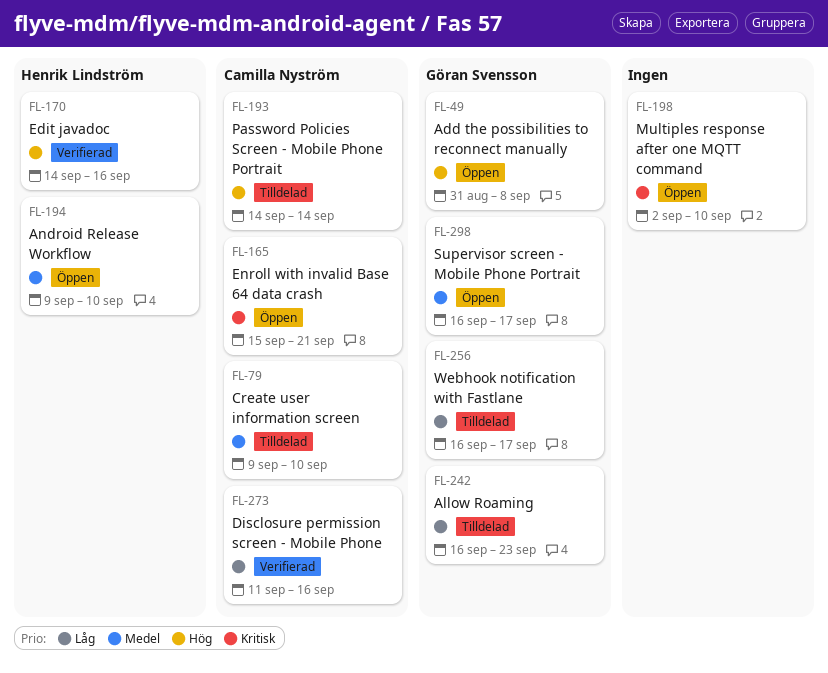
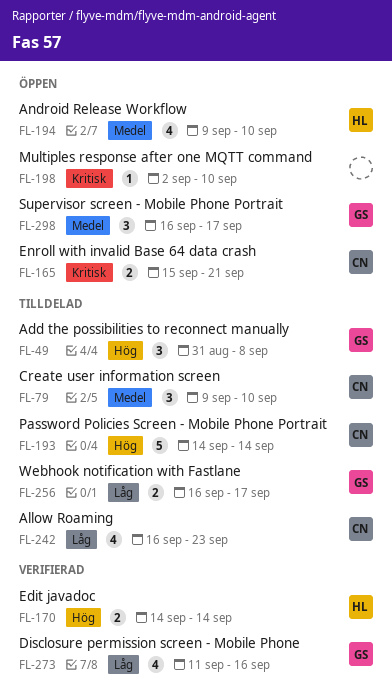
FL-49, status: Öppen -> Tilldelad
FL-170, due: Sep 16 -> Sep 14
FL-242, owner: Göran Svensson -> Camilla Nyström
FL-273, owner: Camilla Nyström -> Göran Svensson

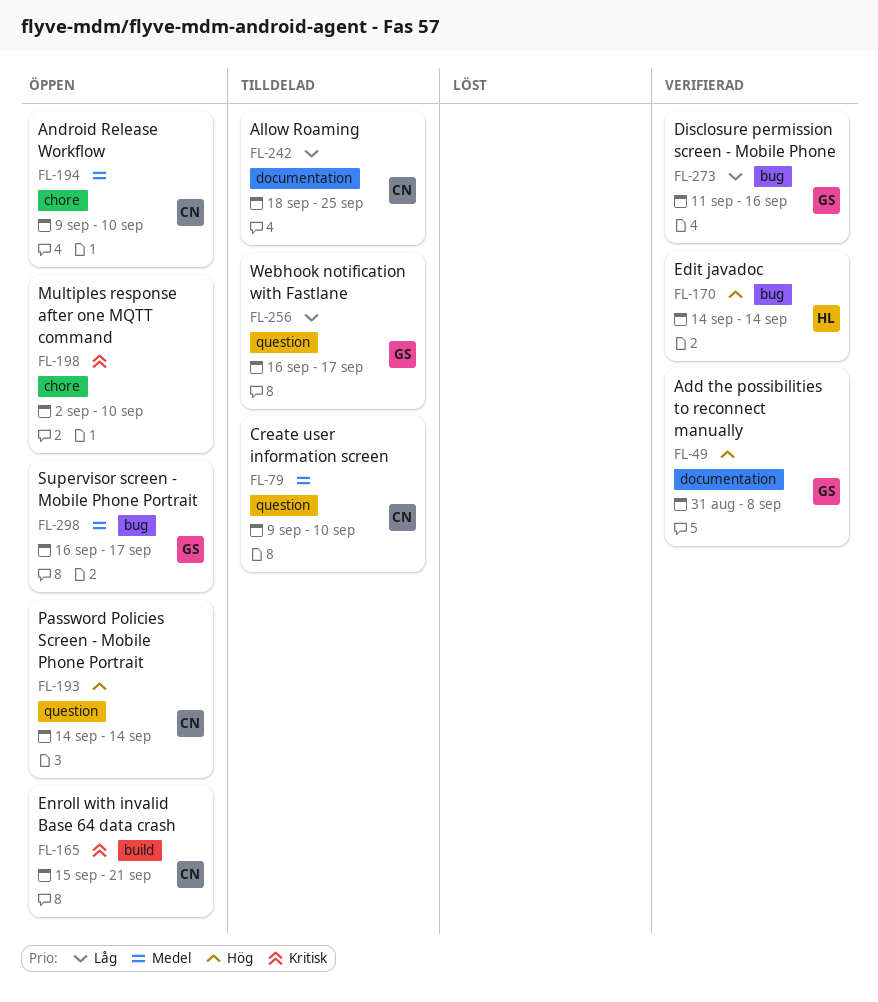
FL-49, status: Tilldelad -> Verifierad
FL-193, status: Tilldelad -> Öppen
FL-194, owner: HL -> CN
FL-242, start: Sep 16 -> Sep 18
FL-242, due: Sep 23 -> Sep 25

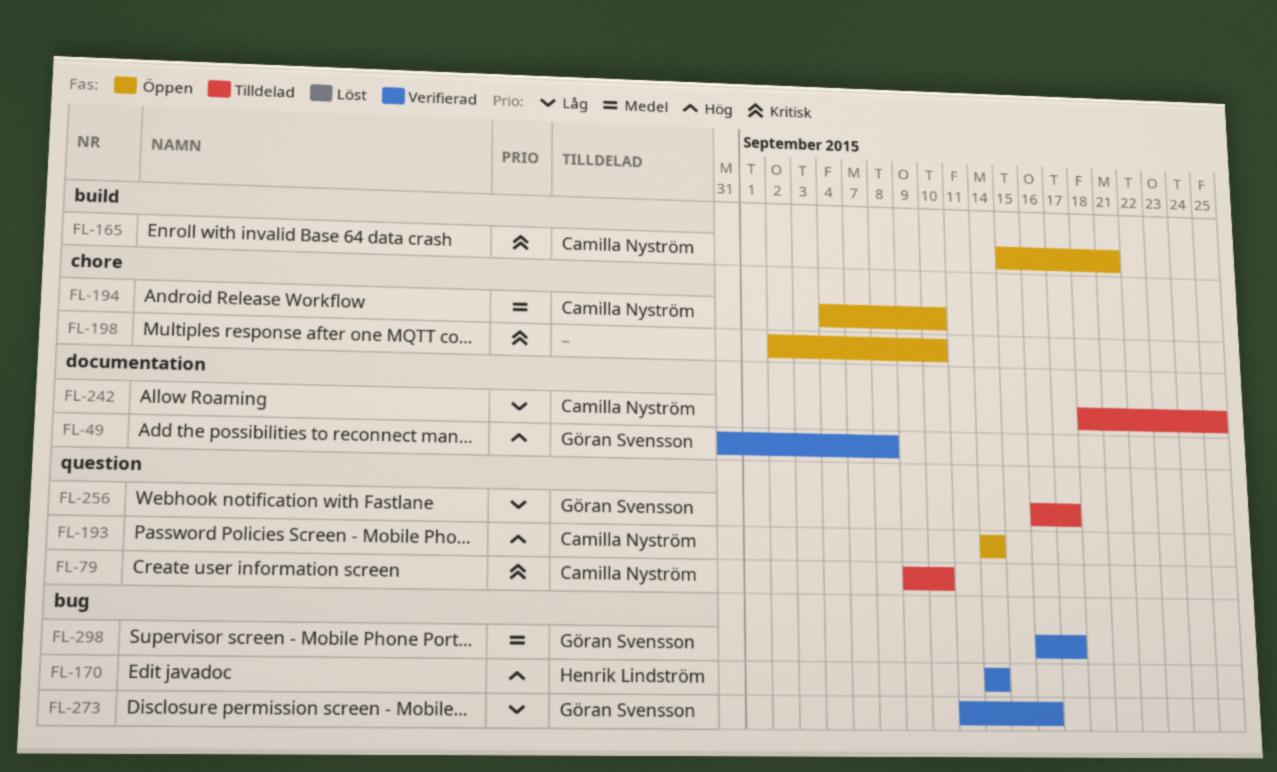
FL-79, priority: Medel -> Kritisk
FL-194, start: Sep 9 -> Sep 4
FL-298, status: Öppen -> Verifierad

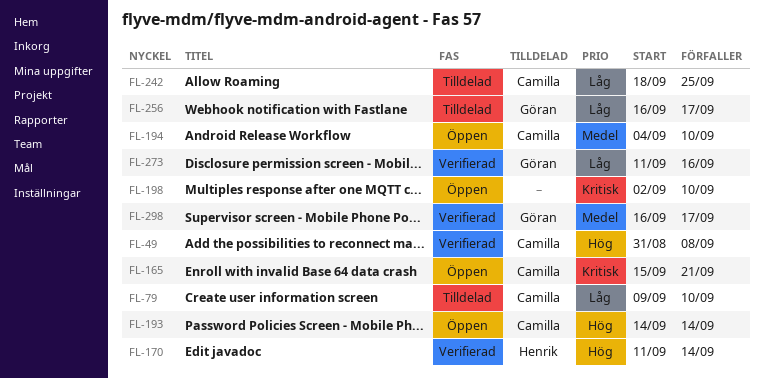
FL-49, owner: Göran Svensson -> Camilla Nyström
FL-79, priority: Kritisk -> Låg
FL-170, start: Sep 14 -> Sep 11

